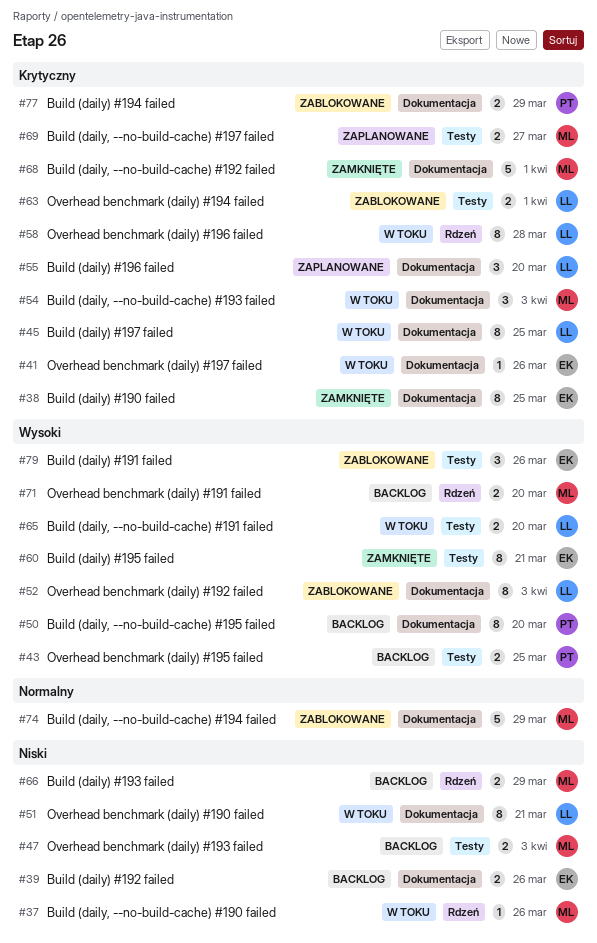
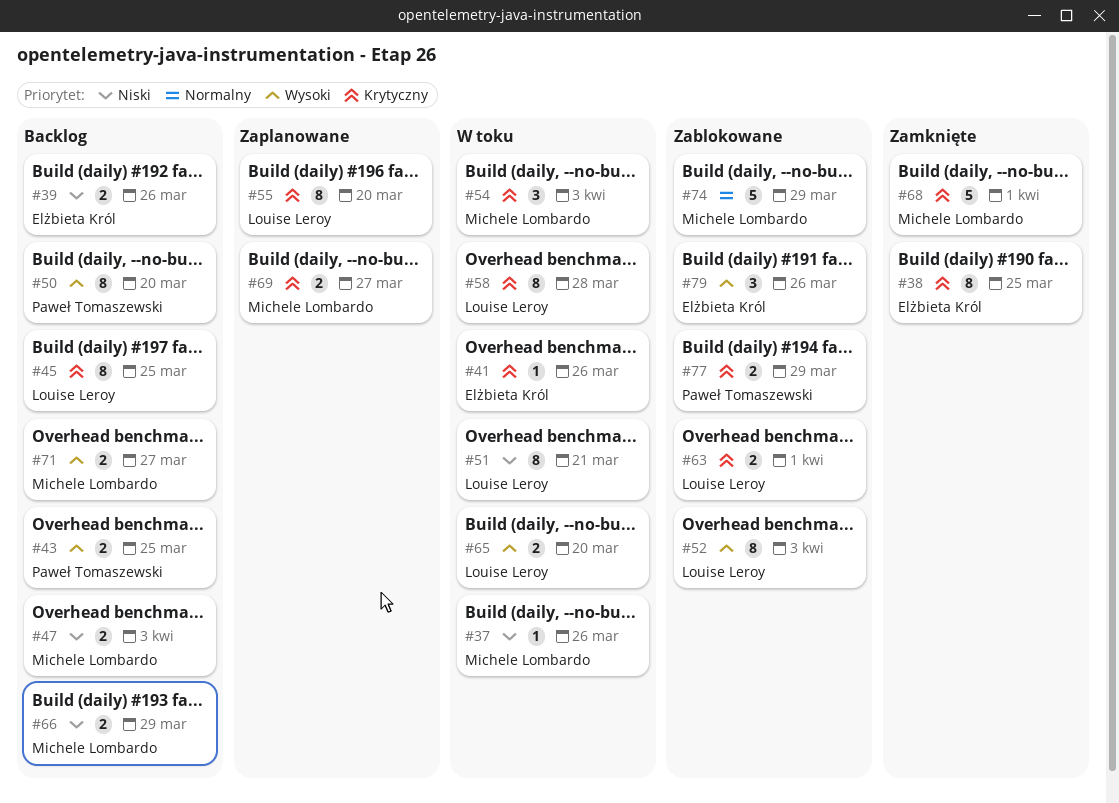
#45, status: W toku -> Backlog
#55, estimate: 3 -> 8
#60: present -> none
#71, due: Mar 20 -> Mar 27

